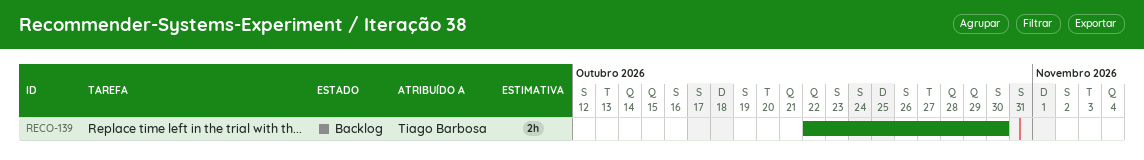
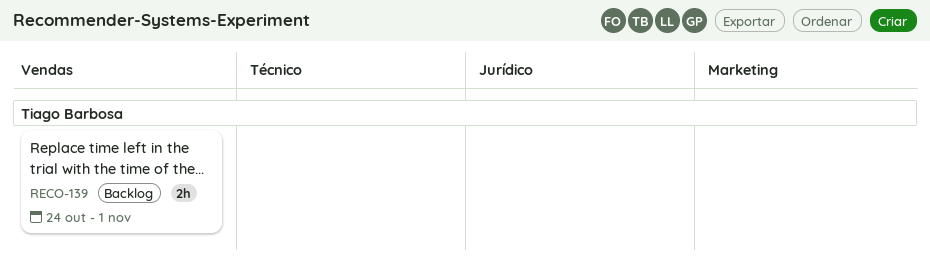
RECO-139, start: Oct 22 -> Oct 24
RECO-139, due: Oct 30 -> Nov 1

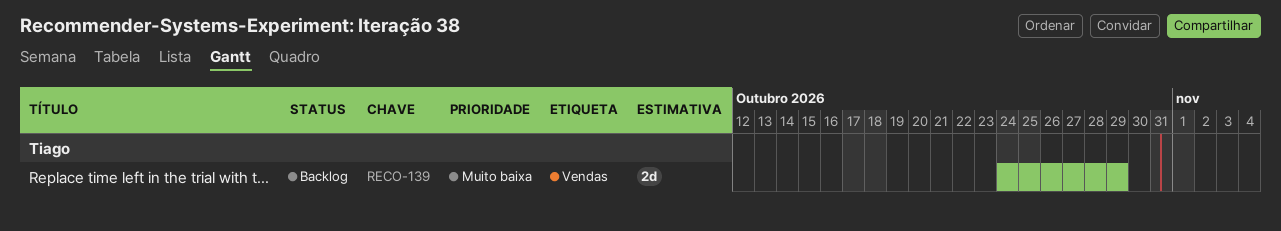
RECO-139, estimate: 2h -> 2d
RECO-139, due: Nov 1 -> Oct 29

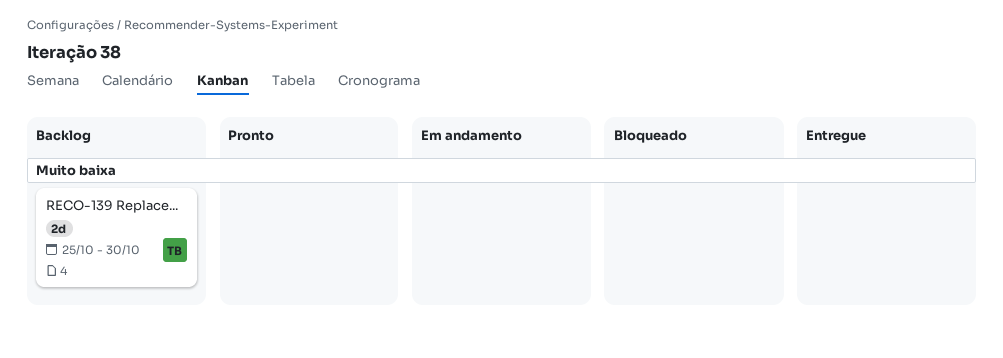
RECO-139, start: Oct 24 -> Oct 25
RECO-139, due: Oct 29 -> Oct 30

